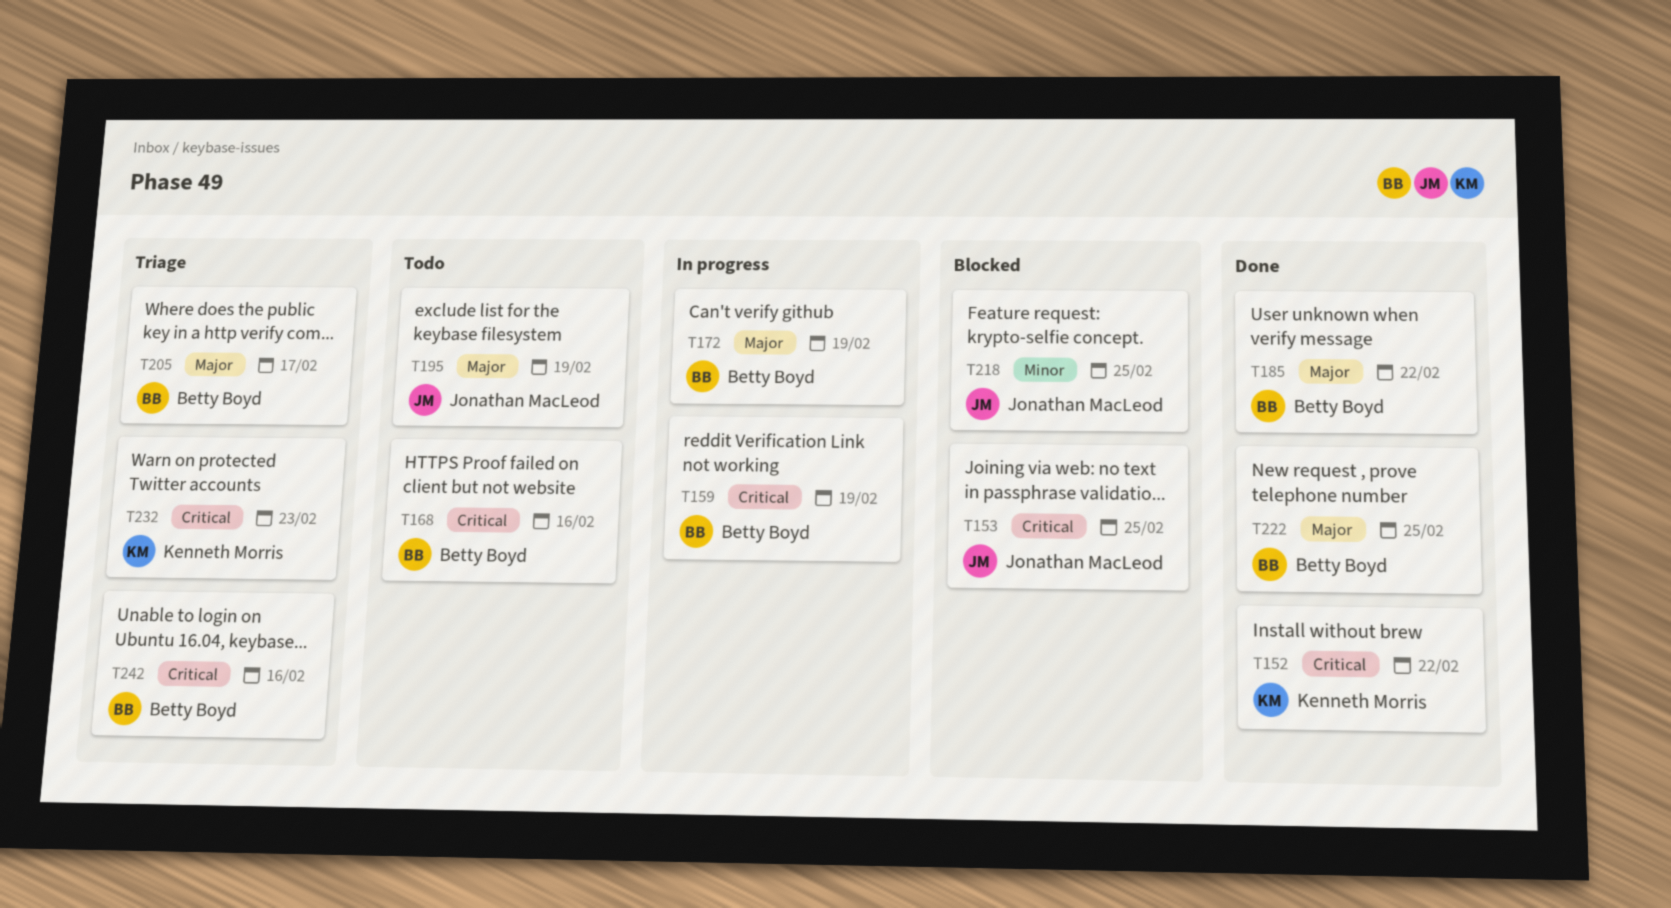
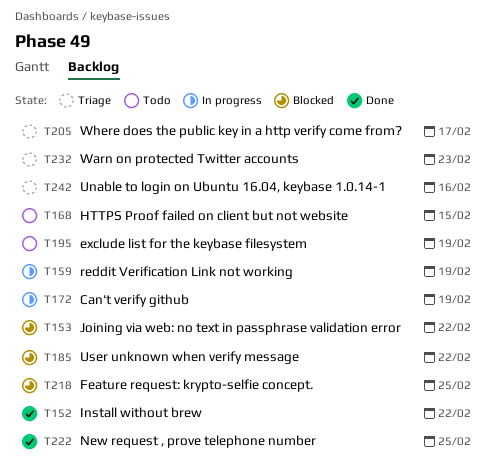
T153, due: Feb 25 -> Feb 22
T168, due: Feb 16 -> Feb 15
T185, status: Done -> Blocked

